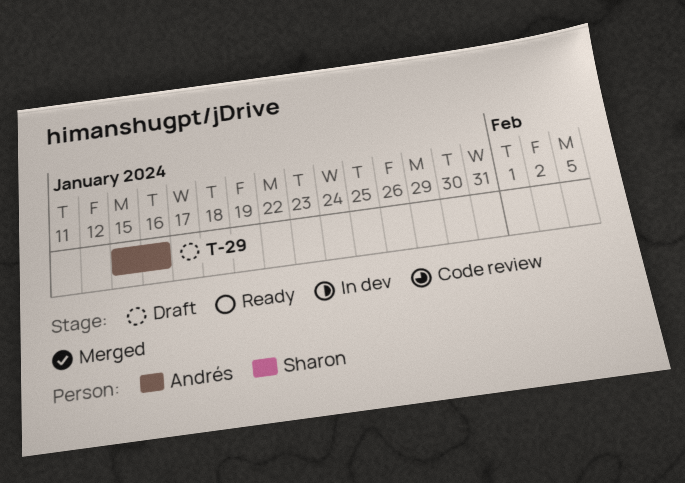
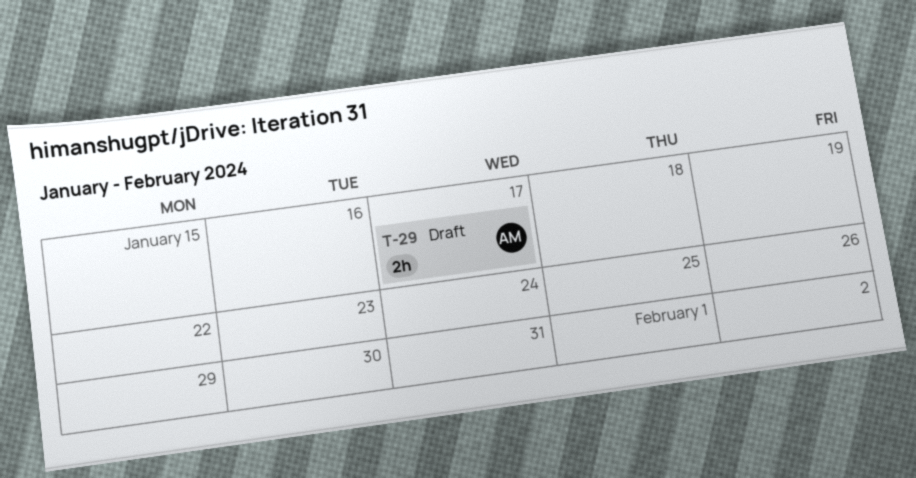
T-29, due: Jan 16 -> Jan 17

